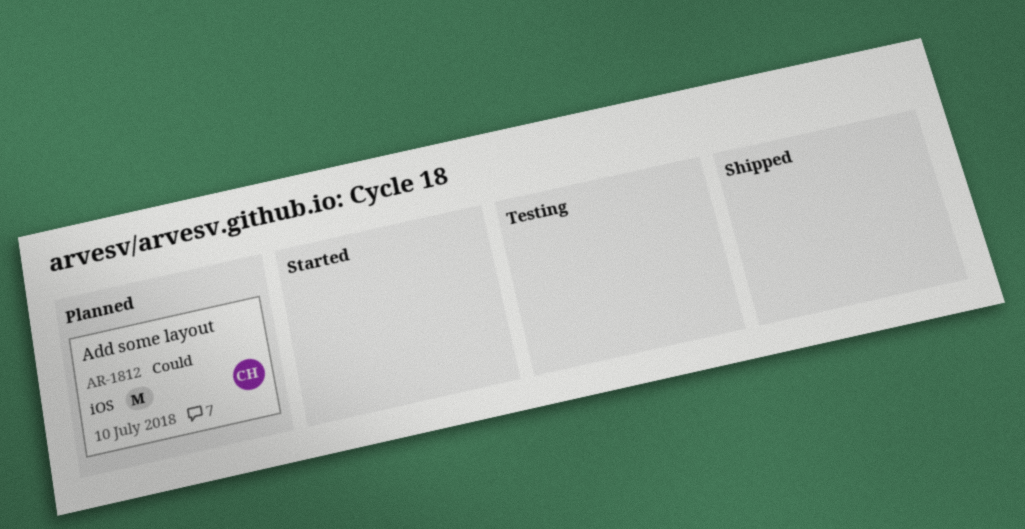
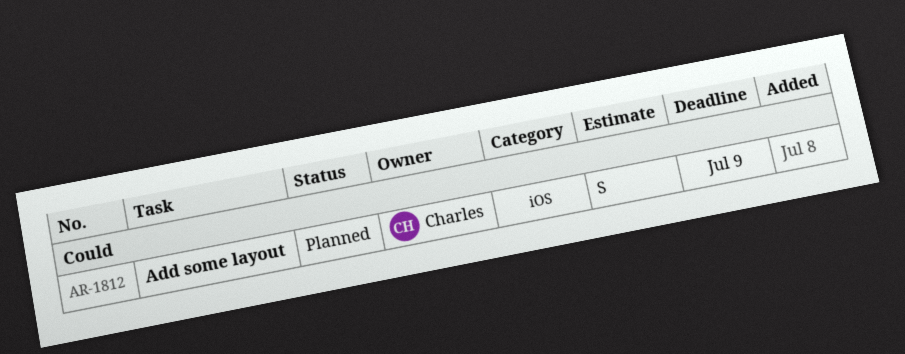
AR-1812, estimate: M -> S
AR-1812, due: Jul 10 -> Jul 9

